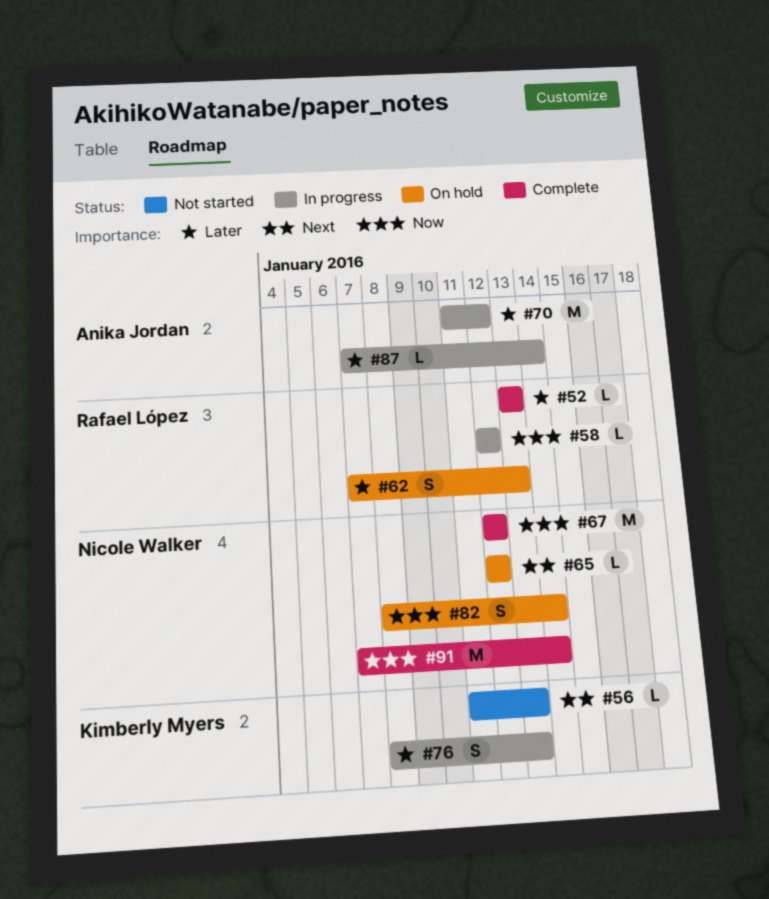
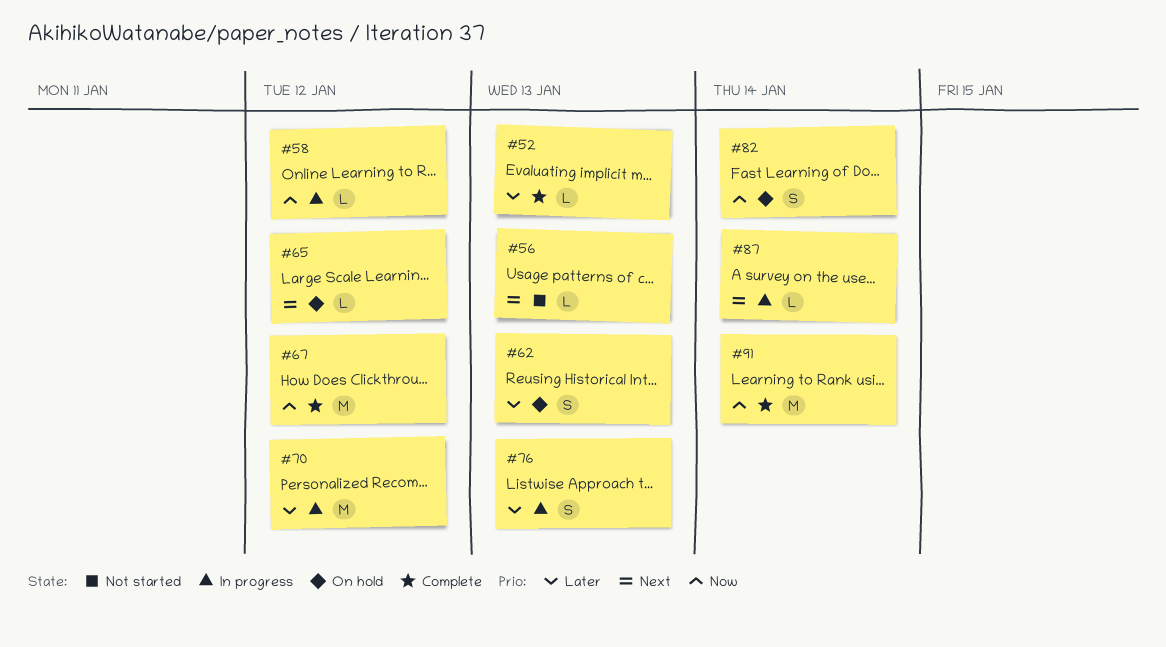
#87, priority: Later -> Next

